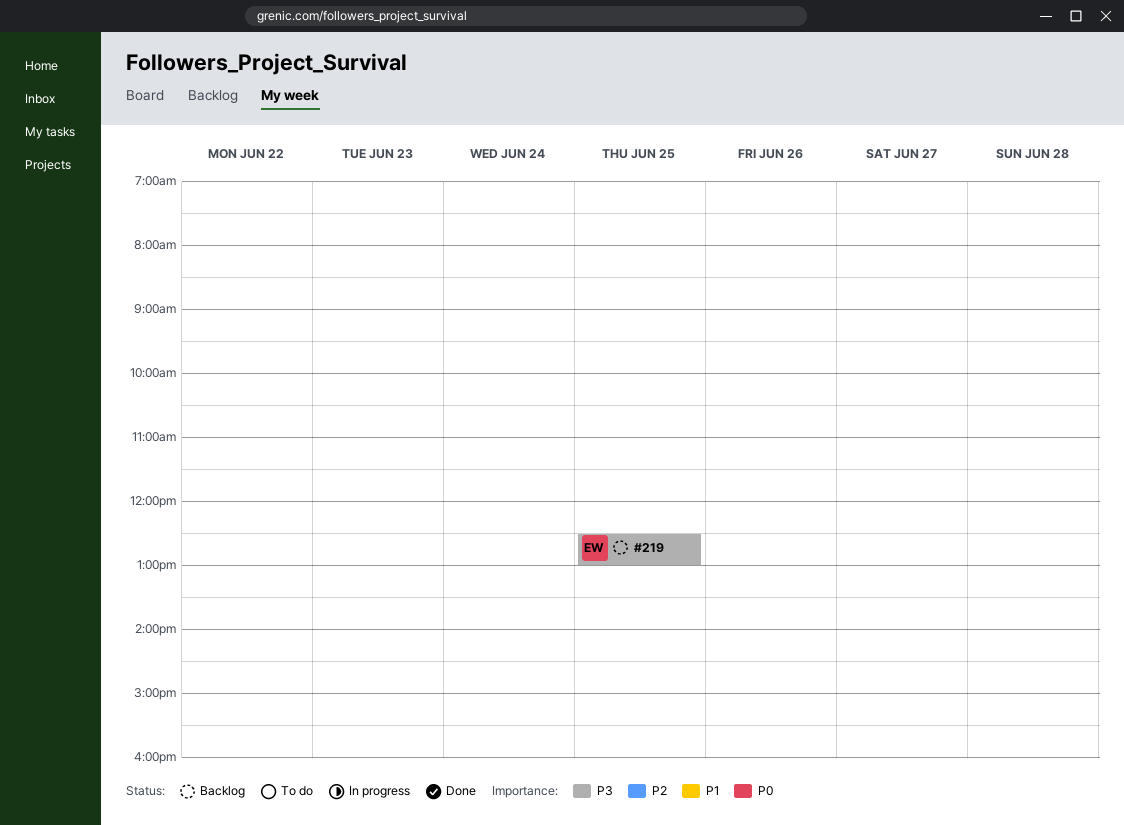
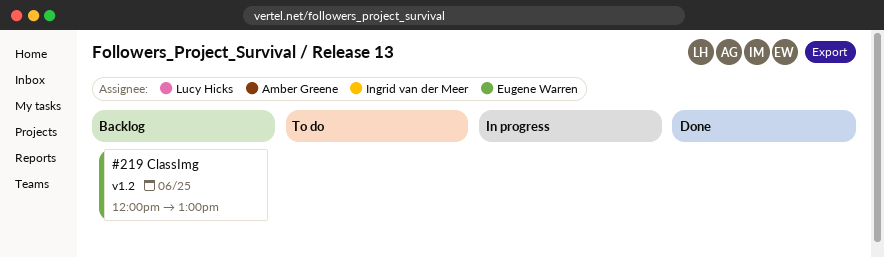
#219, begins: 12:30 -> 12:00

